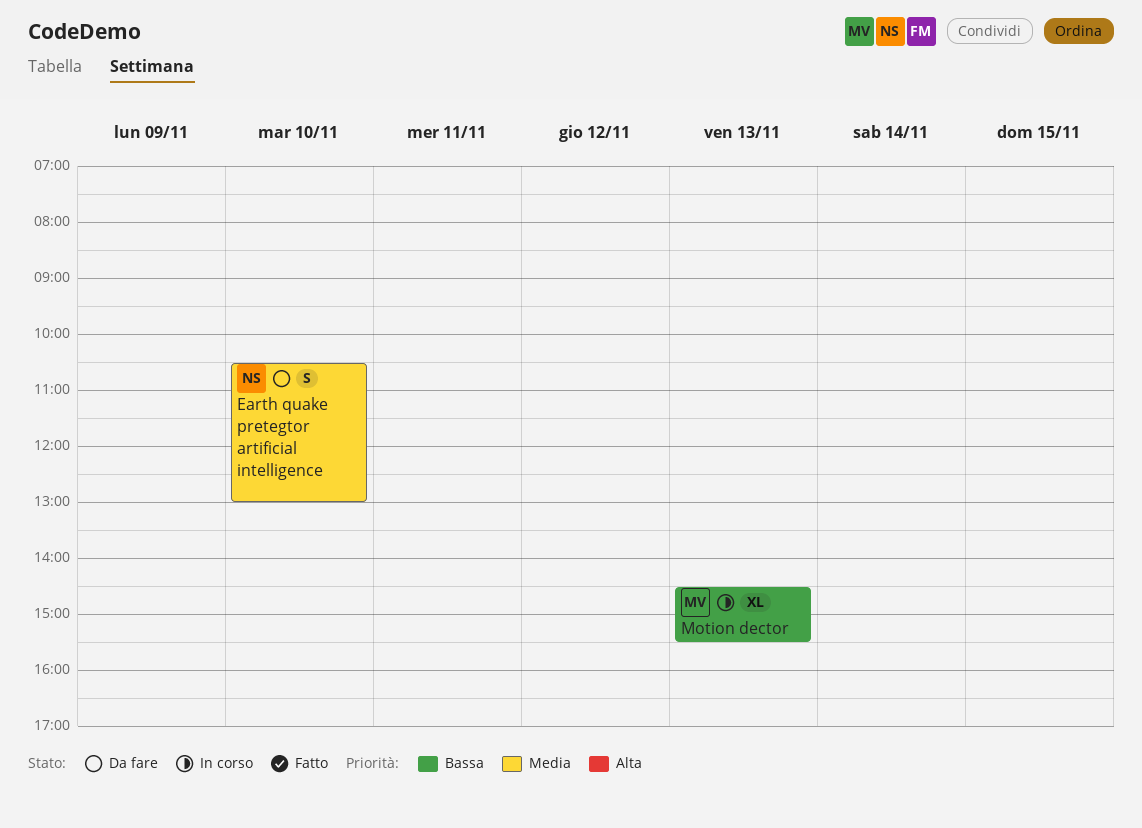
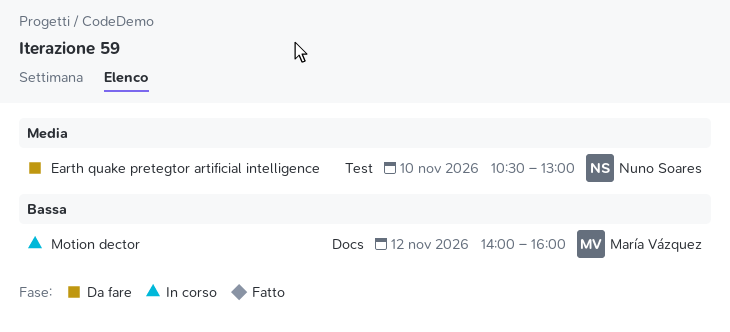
Motion dector, day: Nov 13 -> Nov 12
Motion dector, begins: 14:30 -> 14:00
Motion dector, ends: 15:30 -> 16:00

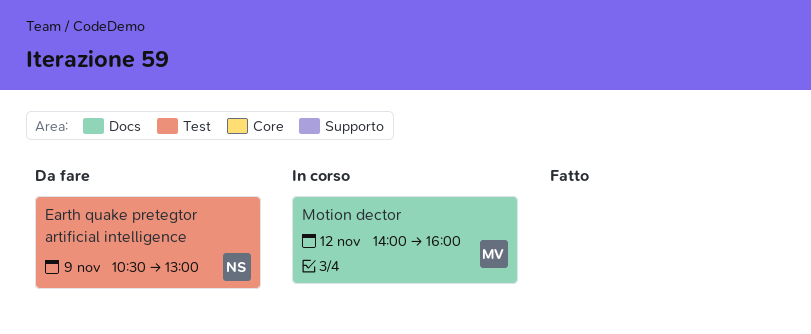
Earth quake pretegtor artificial intelligence, day: Nov 10 -> Nov 9

